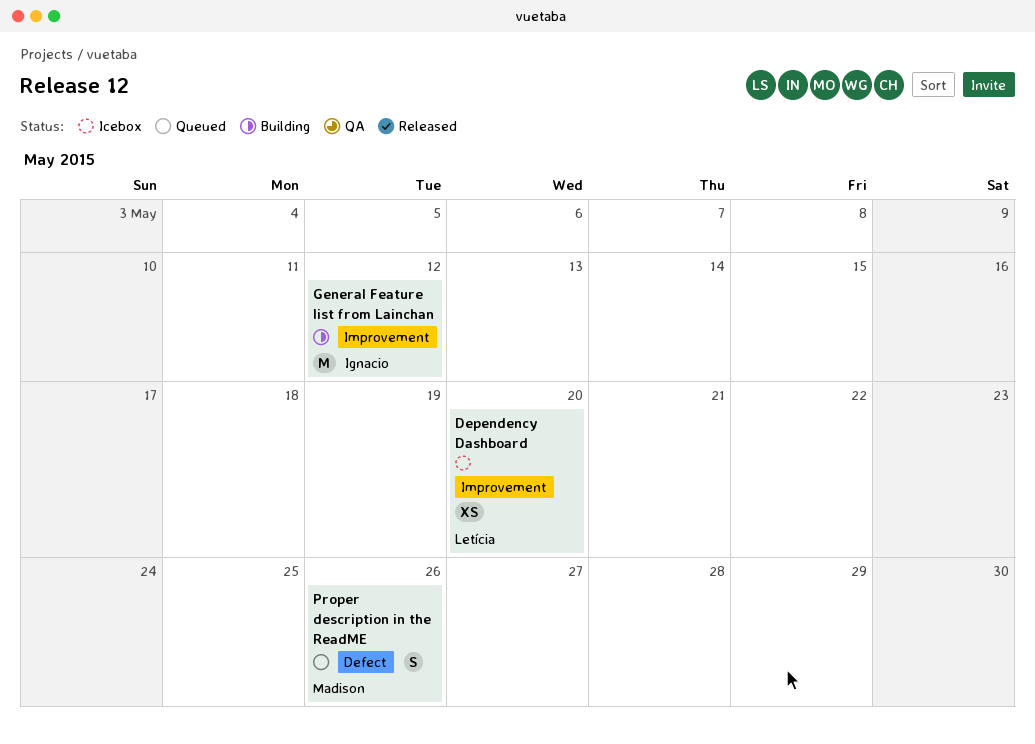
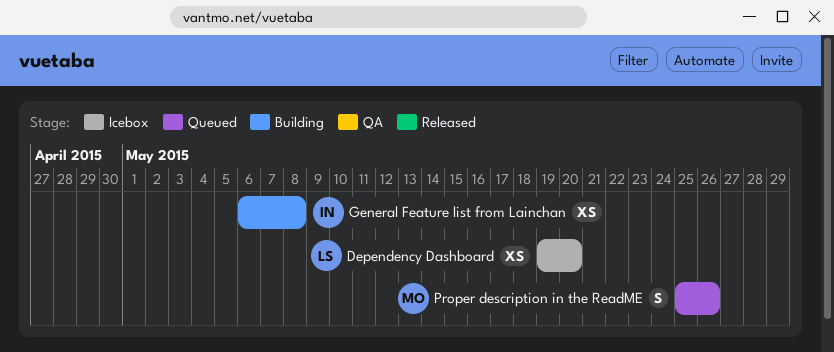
General Feature list from Lainchan, estimate: M -> XS
General Feature list from Lainchan, due: May 12 -> May 8

